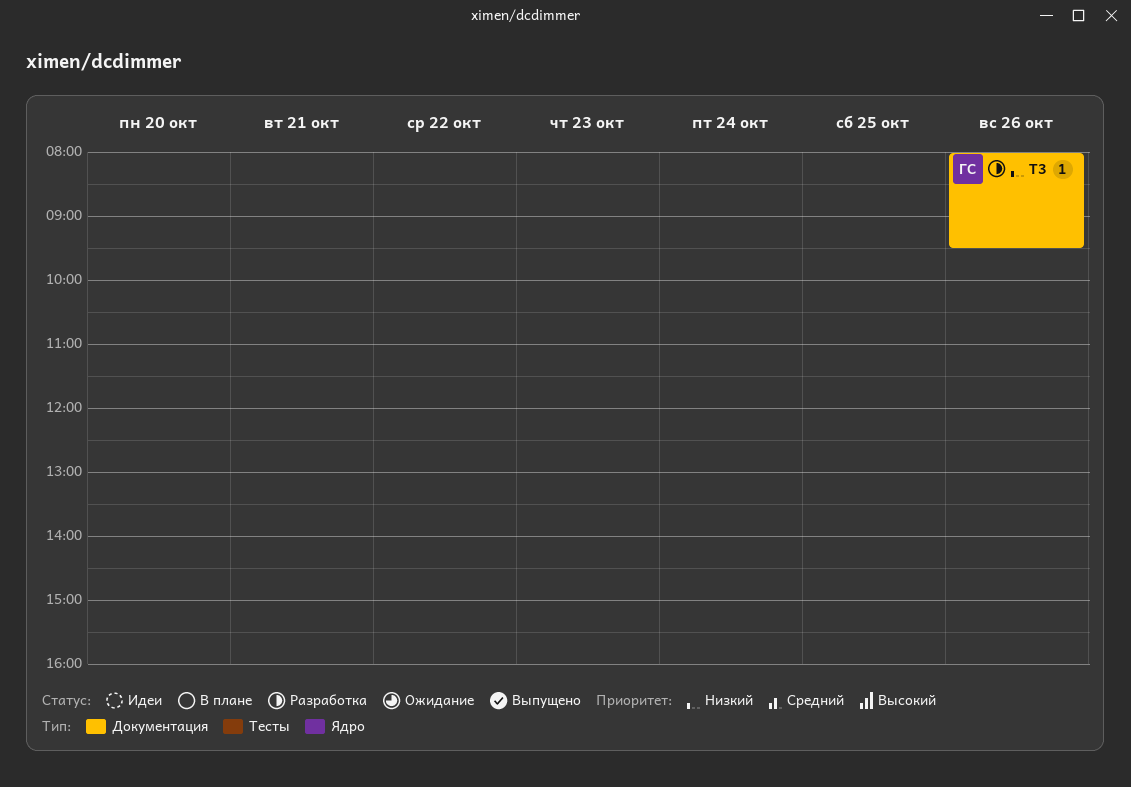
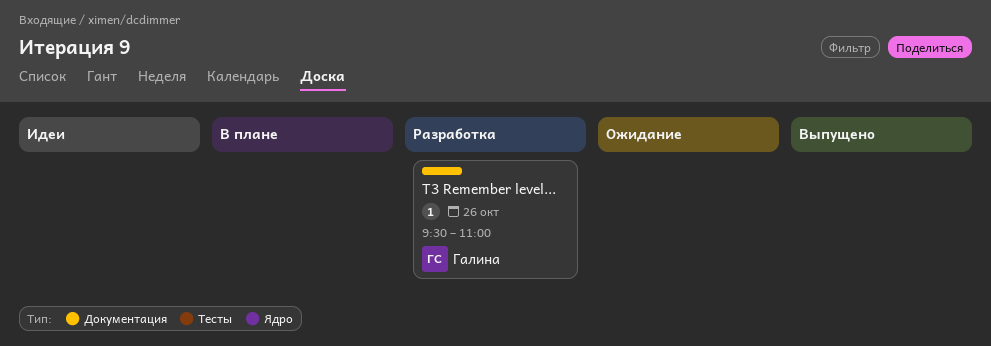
T3, begins: 08:00 -> 09:30
T3, ends: 09:30 -> 11:00

